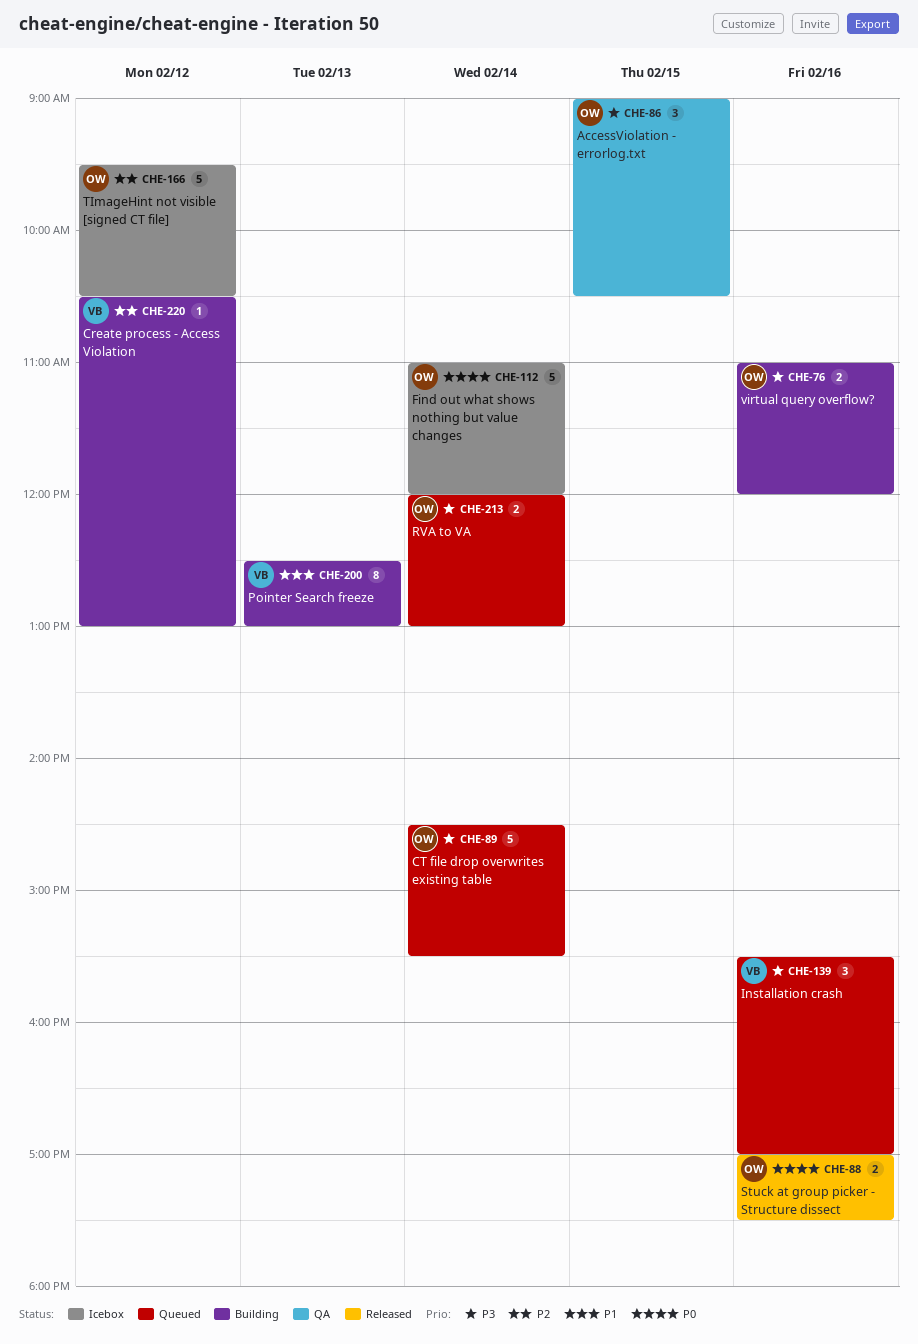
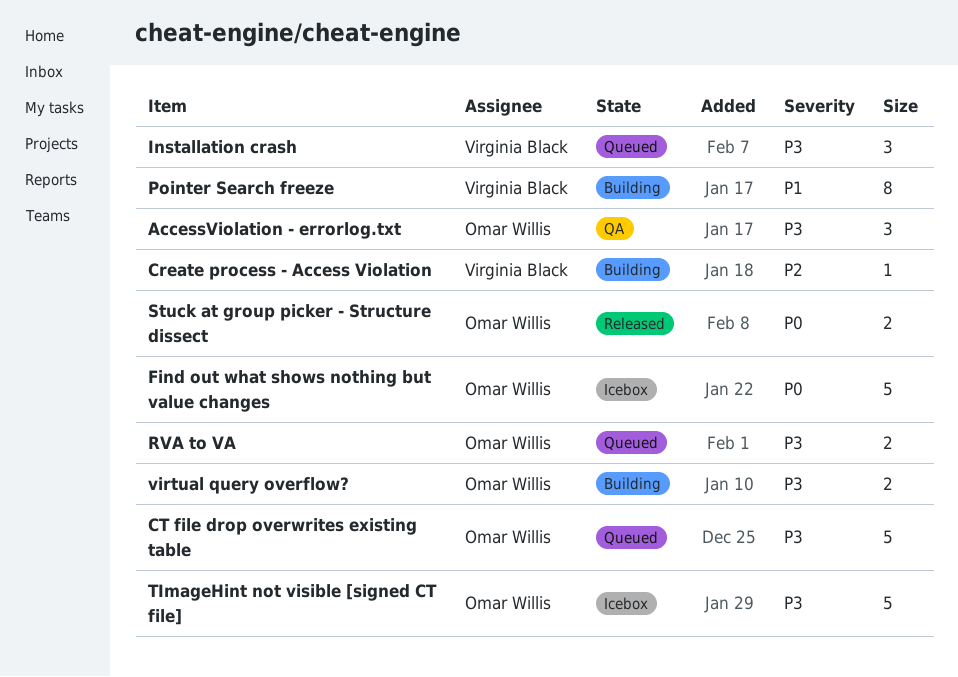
TImageHint not visible [signed CT file], priority: P2 -> P3

